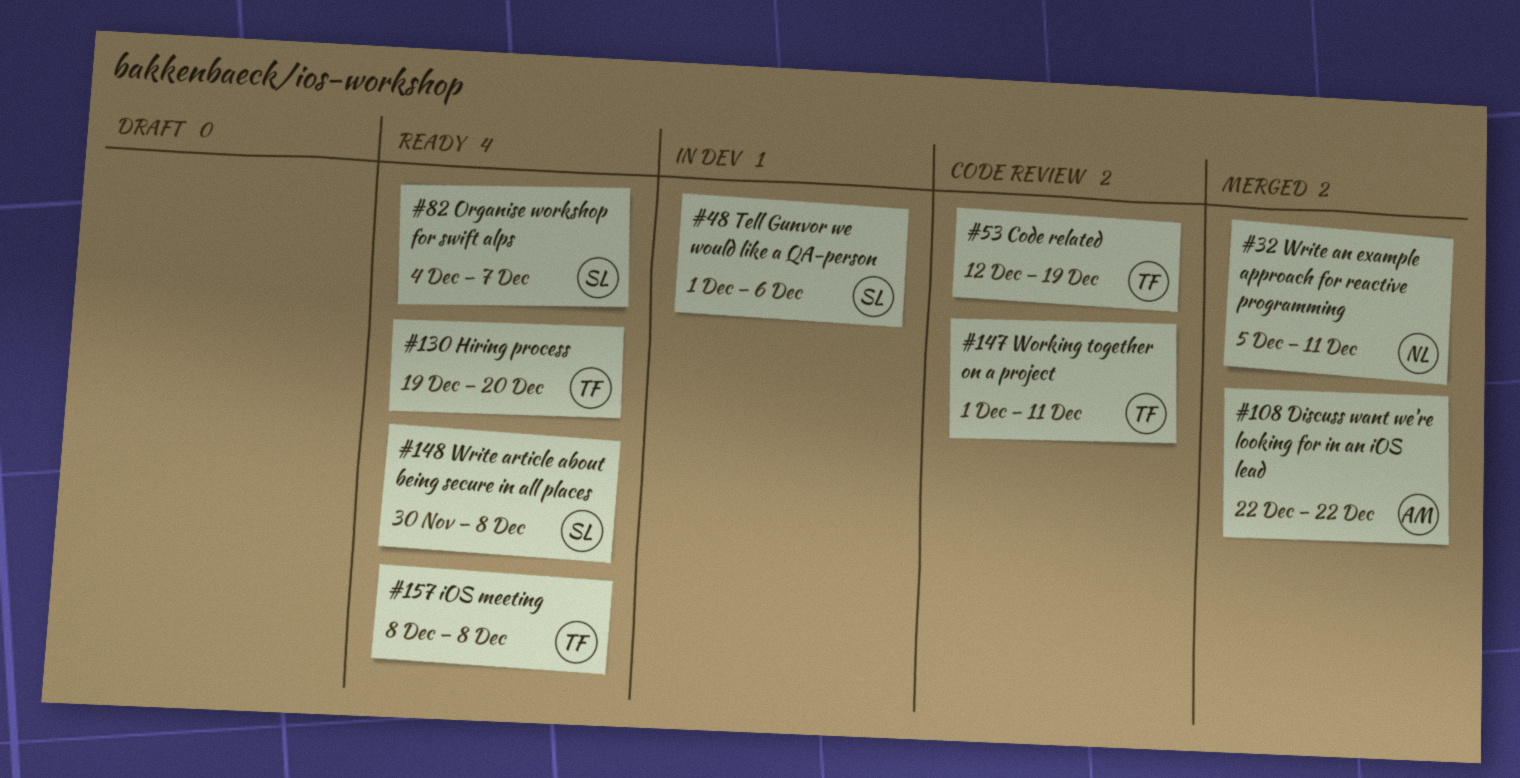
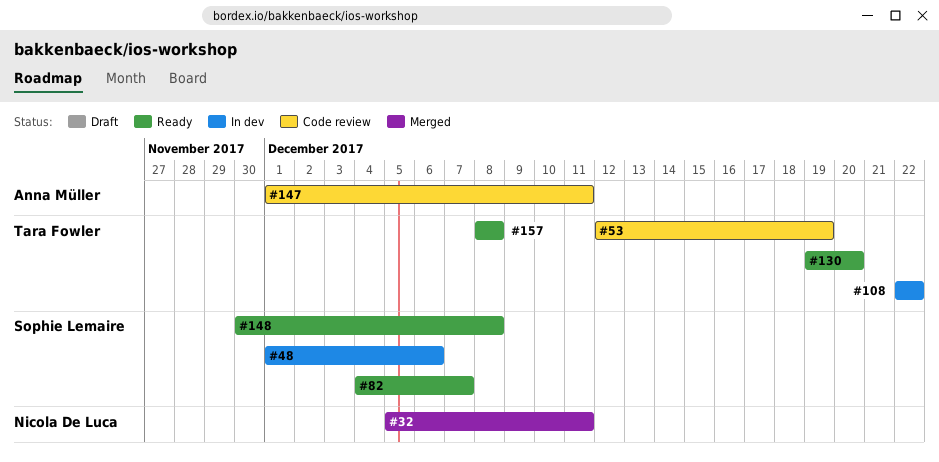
#108, status: Merged -> In dev
#108, owner: Anna Müller -> Tara Fowler
#147, owner: Tara Fowler -> Anna Müller

